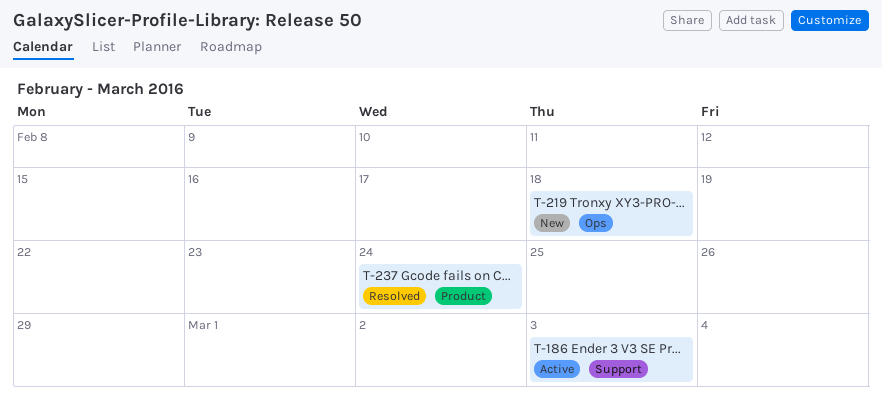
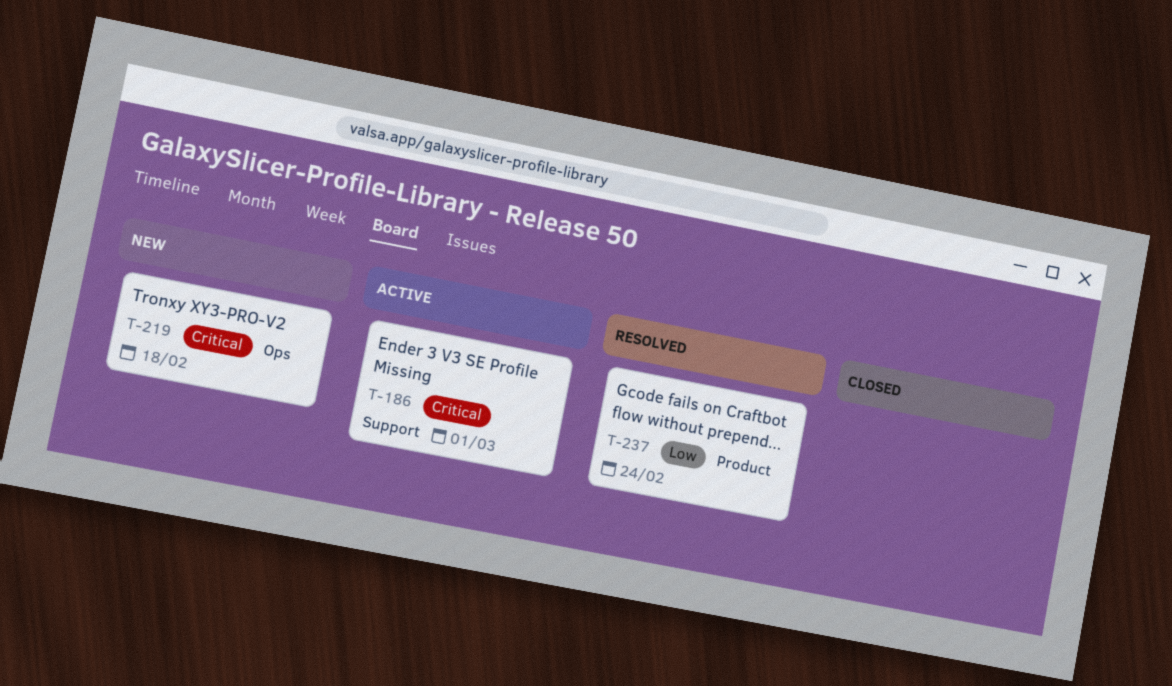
T-186, due: Mar 3 -> Mar 1

